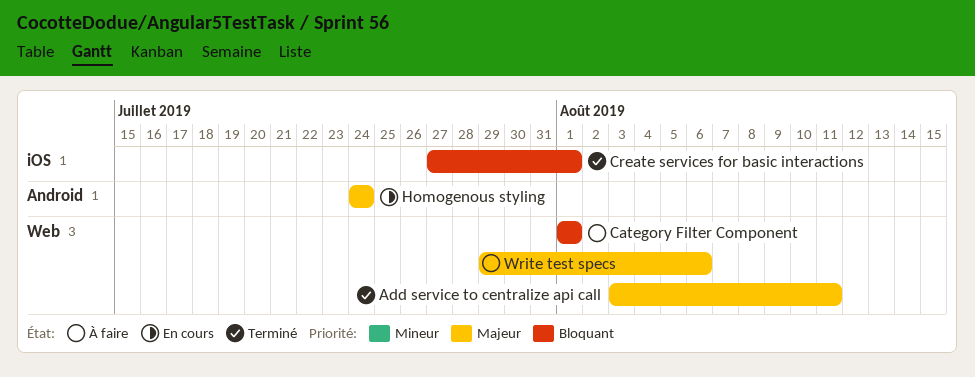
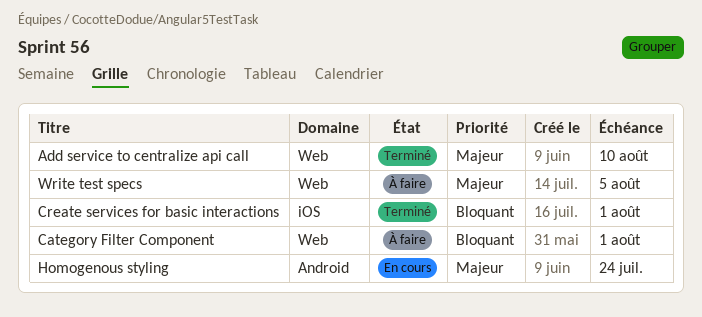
Add service to centralize api call, due: Aug 11 -> Aug 10
Write test specs, due: Aug 6 -> Aug 5

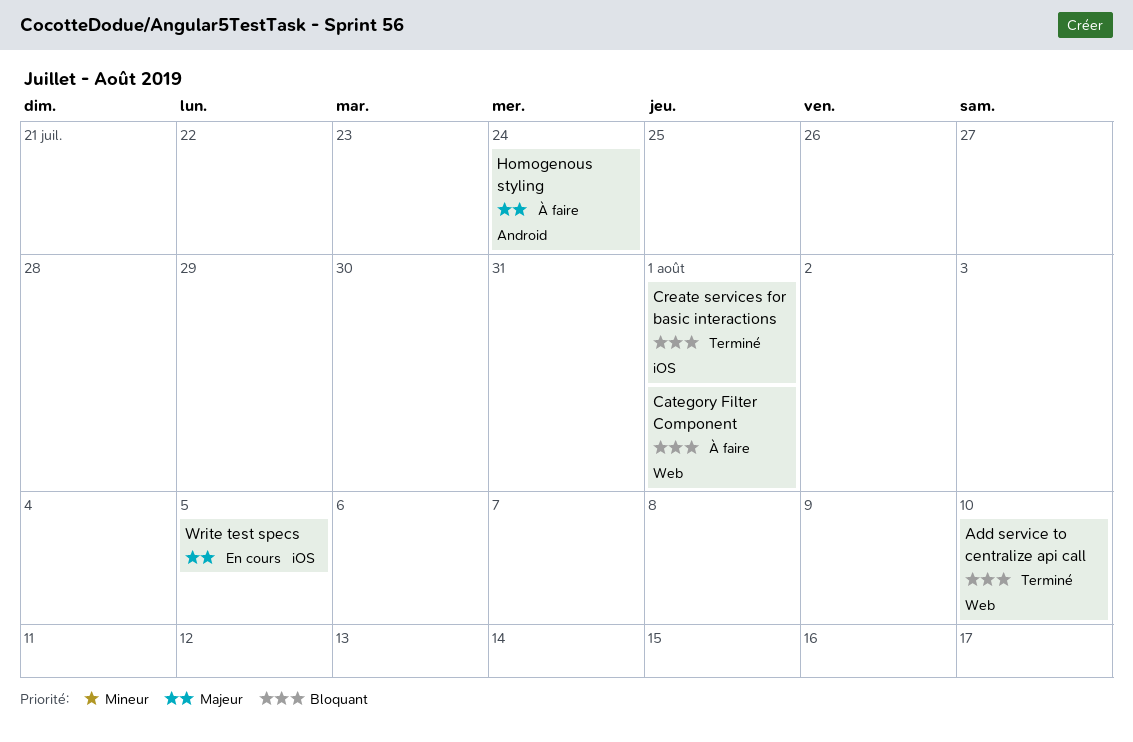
Add service to centralize api call, priority: Majeur -> Bloquant
Homogenous styling, status: En cours -> À faire
Write test specs, status: À faire -> En cours
Write test specs, label: Web -> iOS

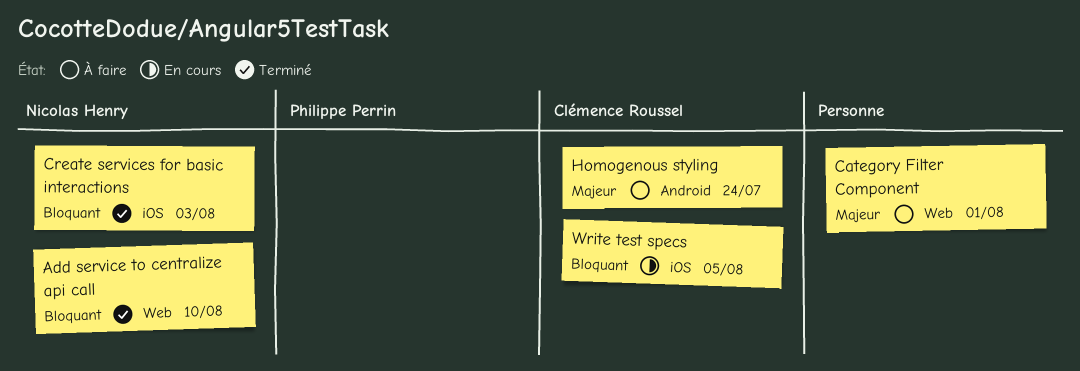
Category Filter Component, priority: Bloquant -> Majeur
Create services for basic interactions, due: Aug 1 -> Aug 3
Write test specs, priority: Majeur -> Bloquant

